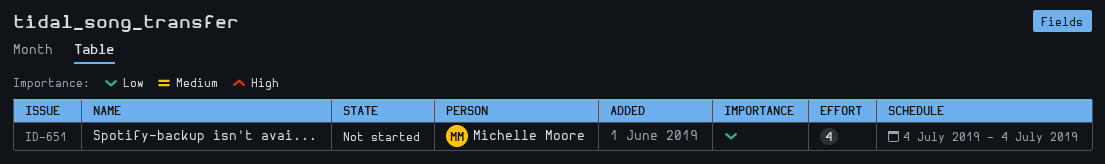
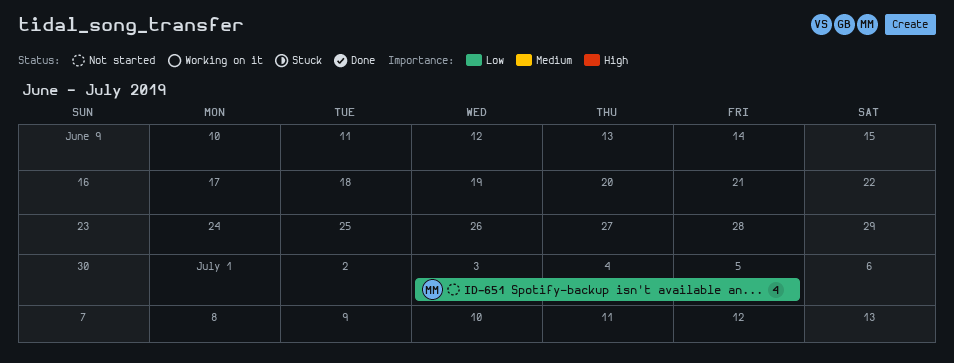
ID-651, start: Jul 4 -> Jul 3
ID-651, due: Jul 4 -> Jul 5

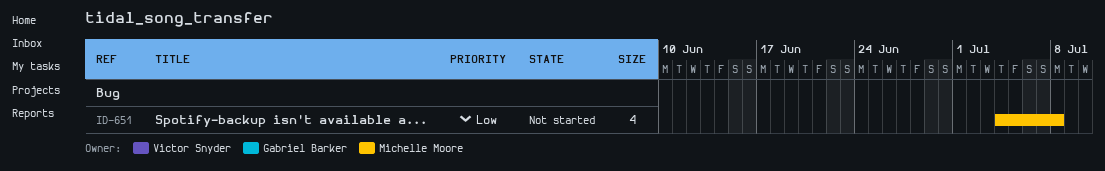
ID-651, start: Jul 3 -> Jul 4
ID-651, due: Jul 5 -> Jul 8

